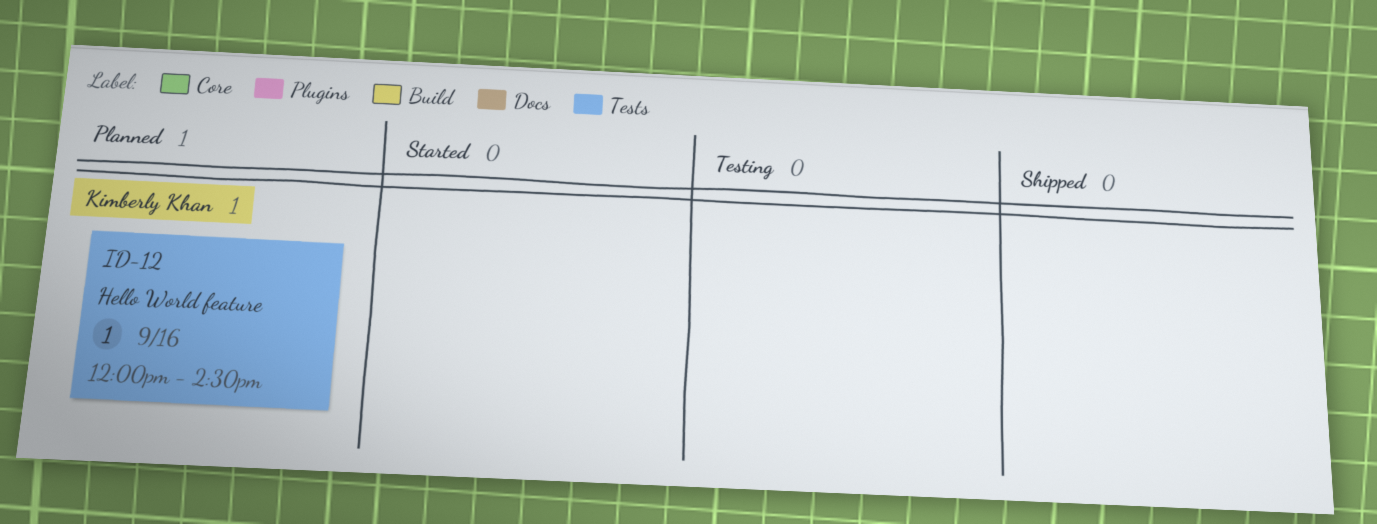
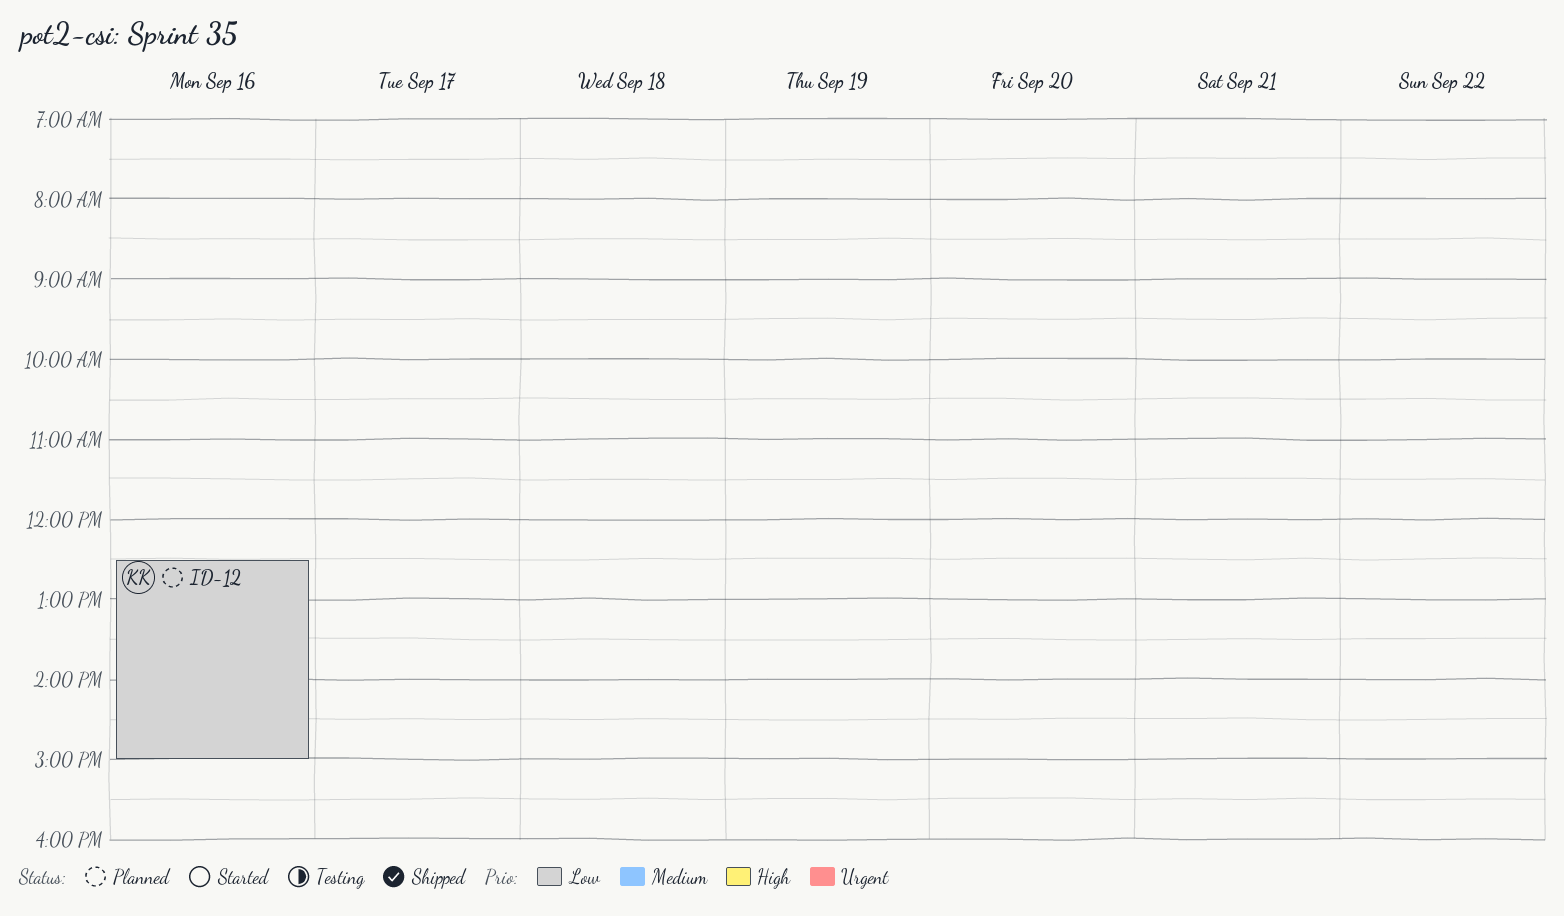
ID-12, begins: 12:00 -> 12:30
ID-12, ends: 14:30 -> 15:00

